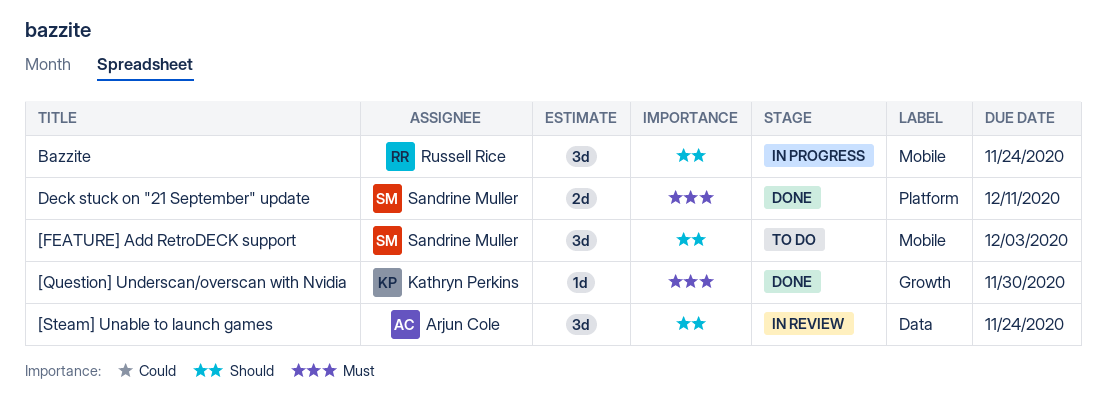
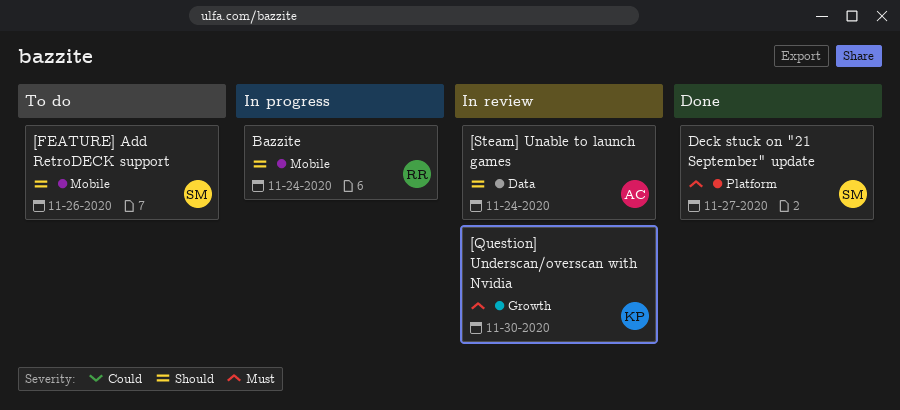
[FEATURE] Add RetroDECK support, due: Dec 3 -> Nov 26
[Question] Underscan/overscan with Nvidia, status: Done -> In review
Deck stuck on "21 September" update, due: Dec 11 -> Nov 27

